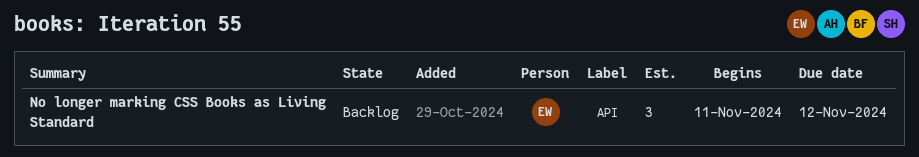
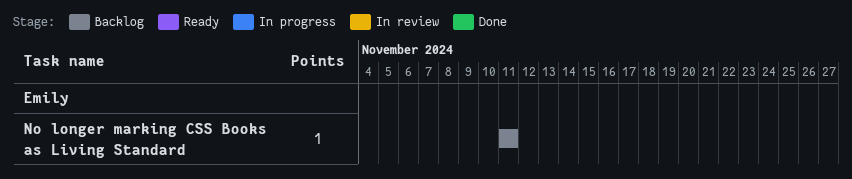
No longer marking CSS Books as Living Standard, estimate: 3 -> 1
No longer marking CSS Books as Living Standard, due: Nov 12 -> Nov 11

